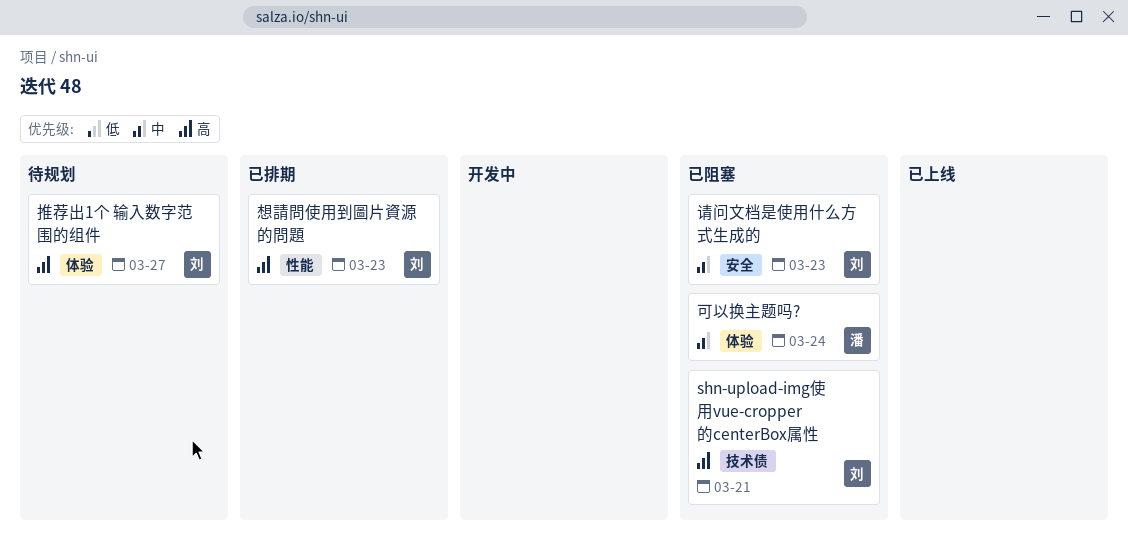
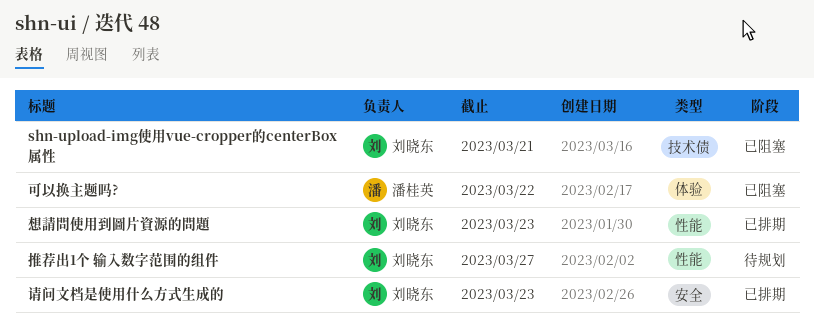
可以换主题吗?, due: Mar 24 -> Mar 22
推荐出1个 输入数字范围的组件, label: 体验 -> 性能
请问文档是使用什么方式生成的, status: 已阻塞 -> 已排期

